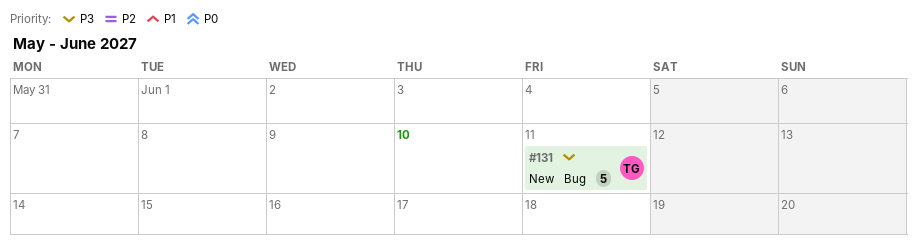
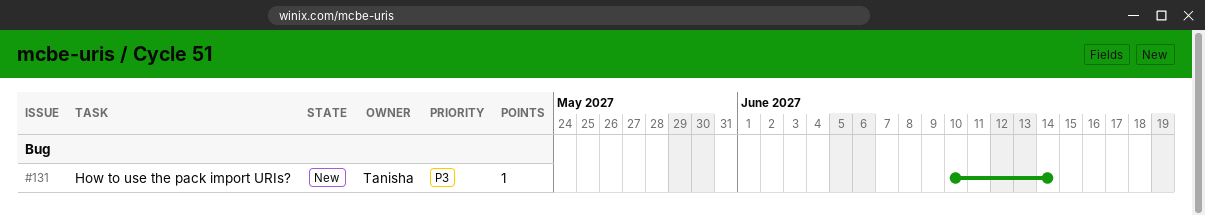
#131, estimate: 5 -> 1
#131, due: Jun 11 -> Jun 14

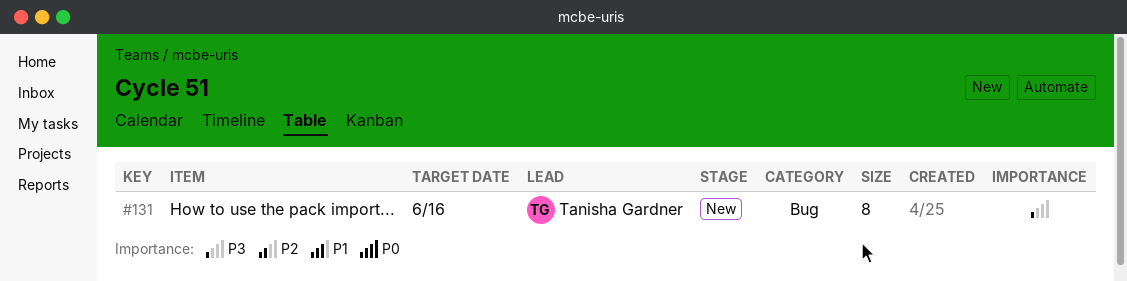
#131, estimate: 1 -> 8
#131, due: Jun 14 -> Jun 16

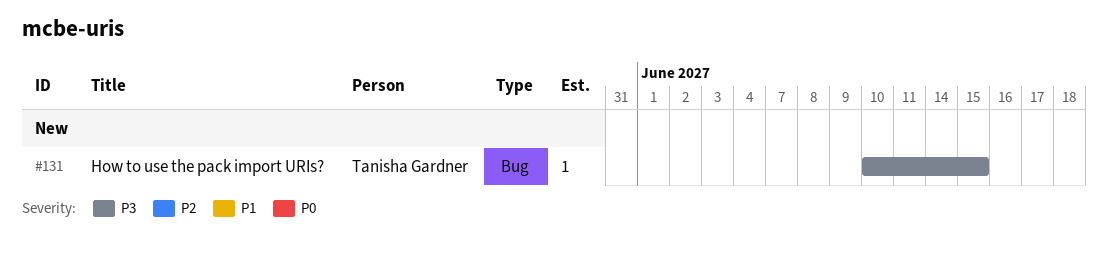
#131, estimate: 8 -> 1
#131, due: Jun 16 -> Jun 15

